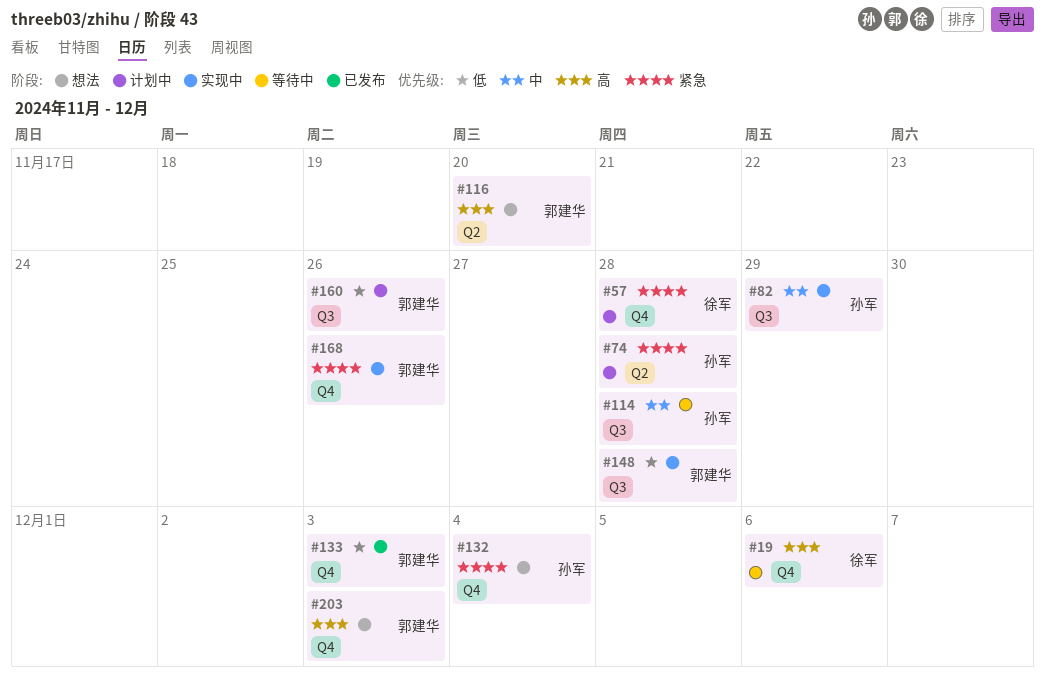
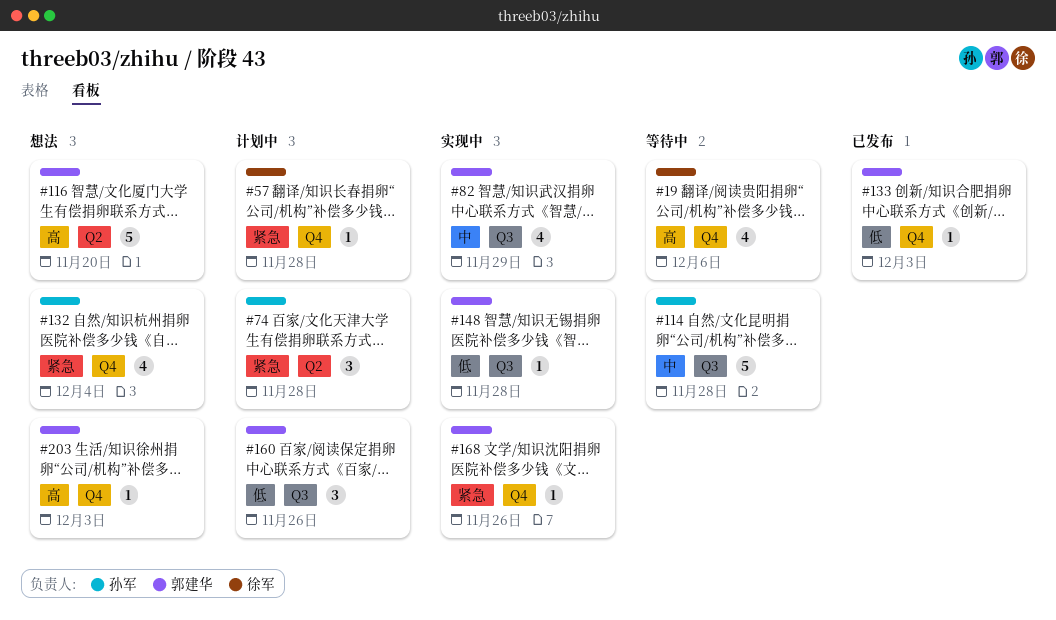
#82, owner: 孙军 -> 郭建华

